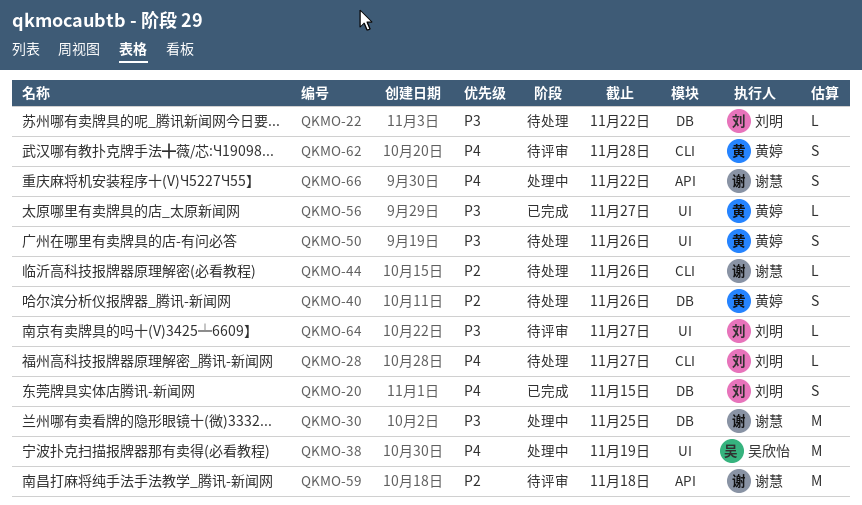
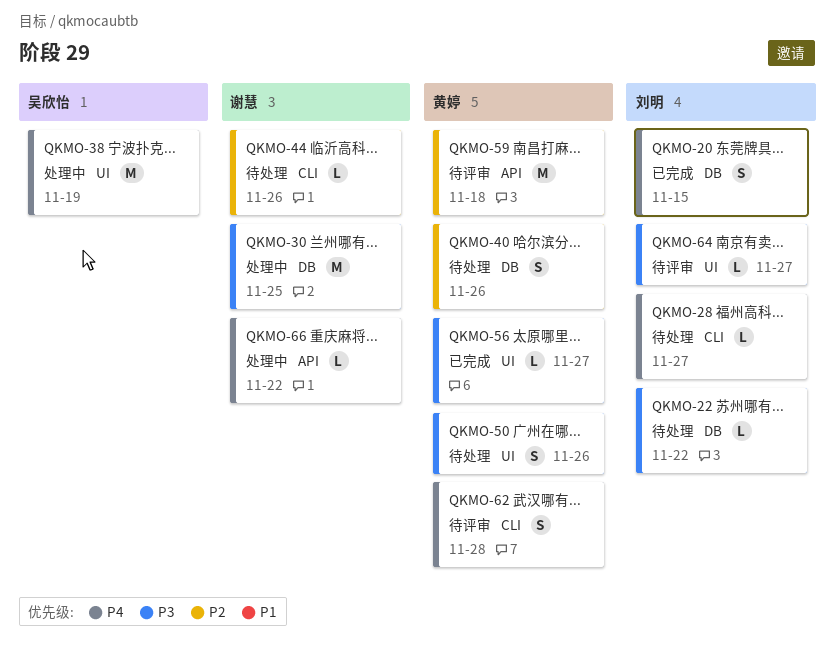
QKMO-59, owner: 谢慧 -> 黄婷
QKMO-66, estimate: S -> L

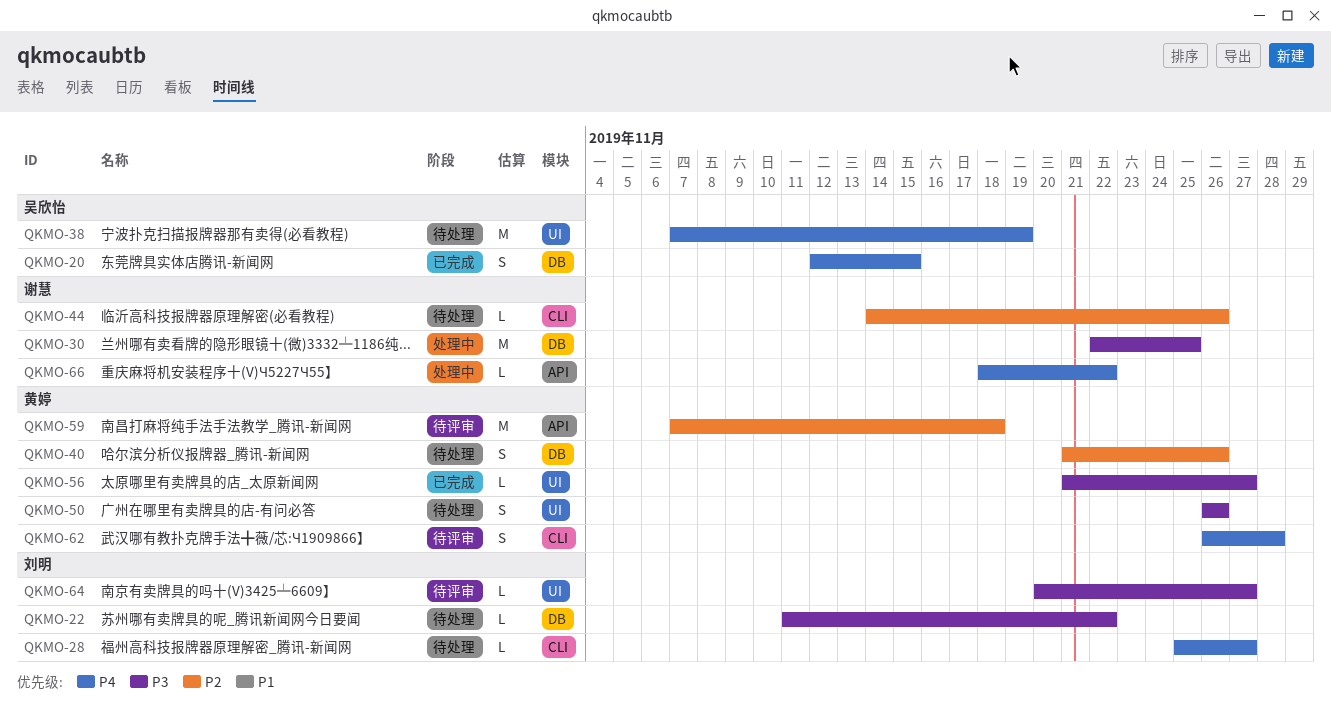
QKMO-20, owner: 刘明 -> 吴欣怡
QKMO-38, status: 处理中 -> 待处理

